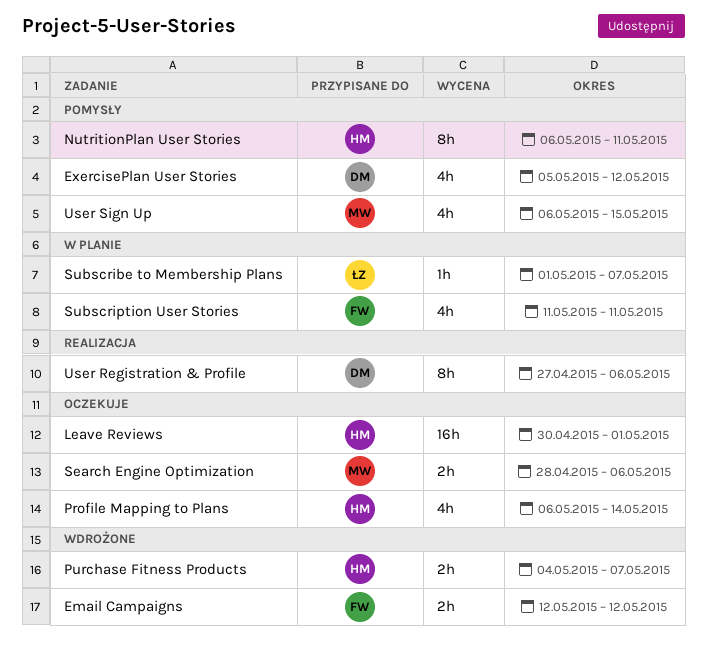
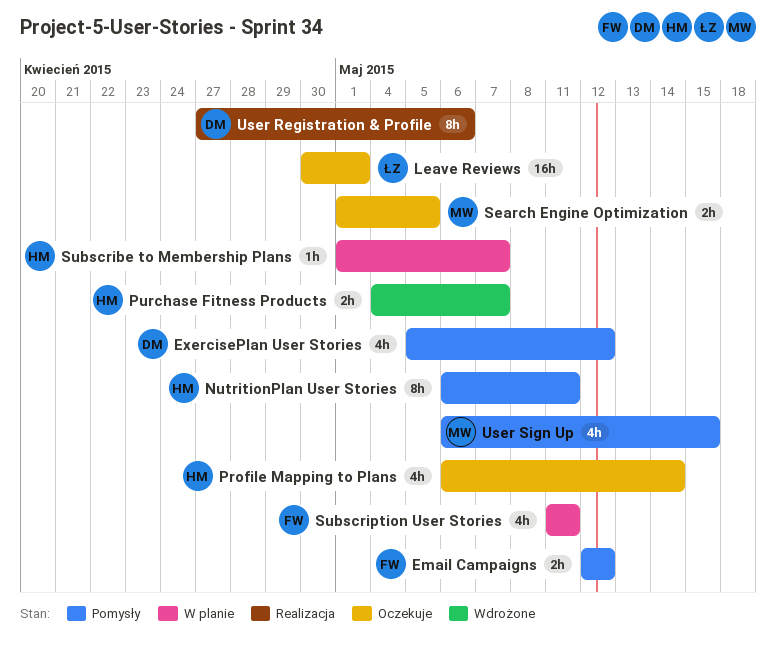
Email Campaigns, status: Wdrożone -> Pomysły
Leave Reviews, owner: HM -> ŁZ
Search Engine Optimization, start: Apr 28 -> May 1
Search Engine Optimization, due: May 6 -> May 5
Subscribe to Membership Plans, owner: ŁZ -> HM

